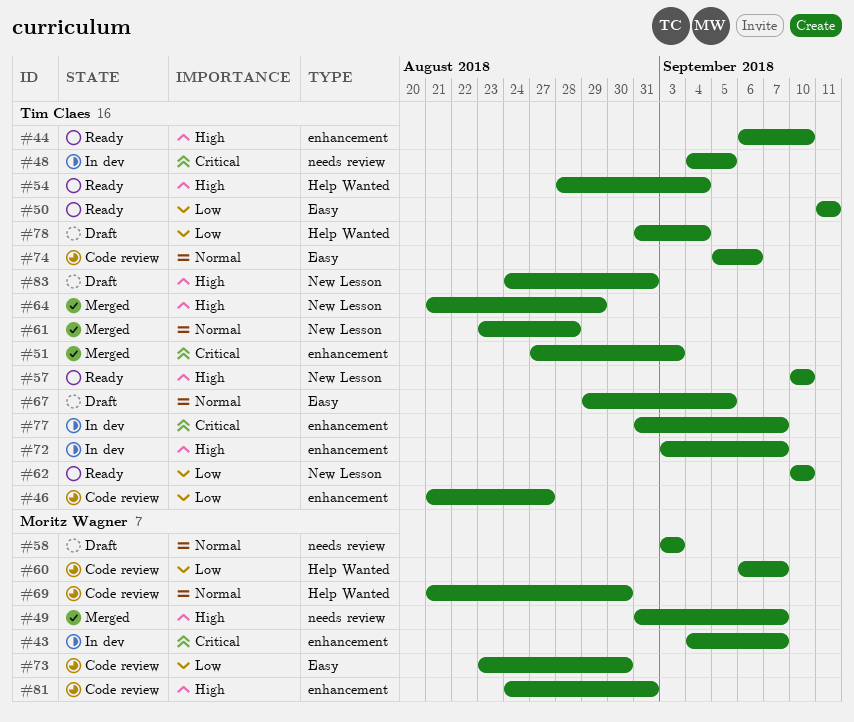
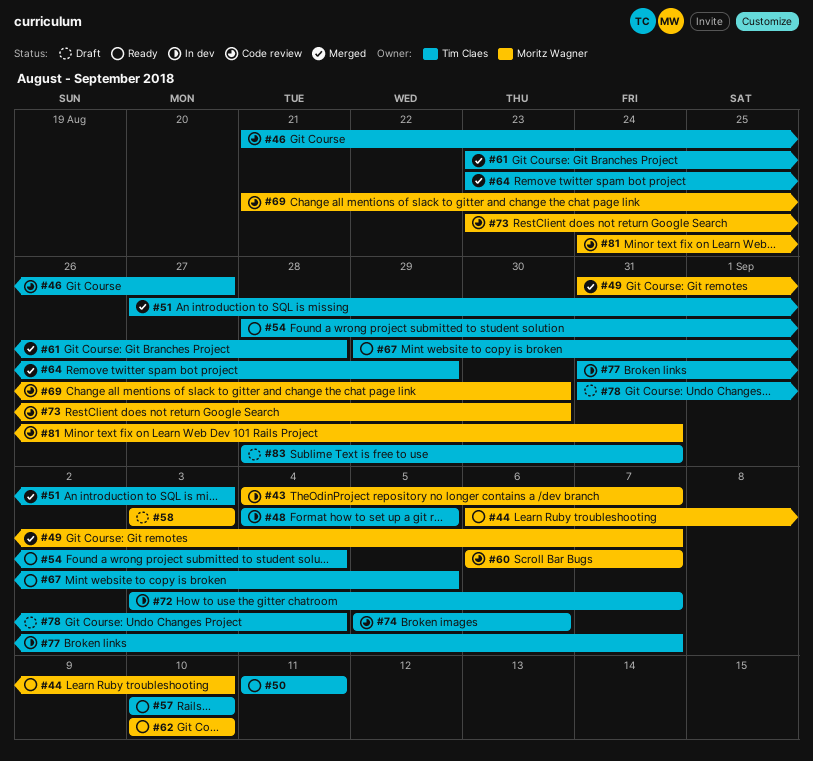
#44, owner: Tim Claes -> Moritz Wagner
#62, owner: Tim Claes -> Moritz Wagner
#64, start: Aug 21 -> Aug 23
#67, status: Draft -> Ready
#83, start: Aug 24 -> Aug 28

